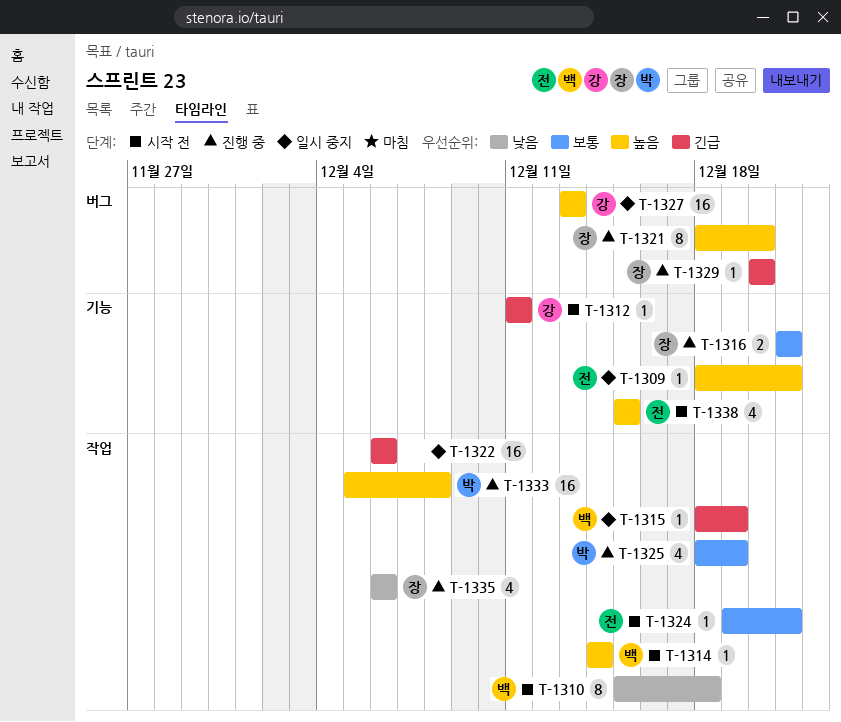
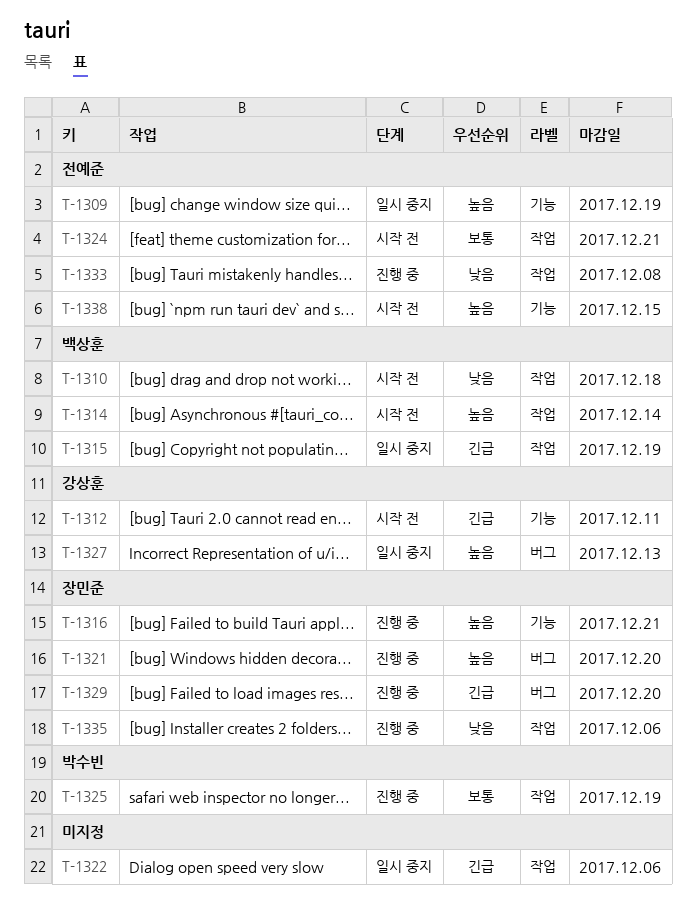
T-1309, due: Dec 21 -> Dec 19
T-1316, priority: 보통 -> 높음
T-1333, owner: 박수빈 -> 전예준
T-1333, priority: 높음 -> 낮음

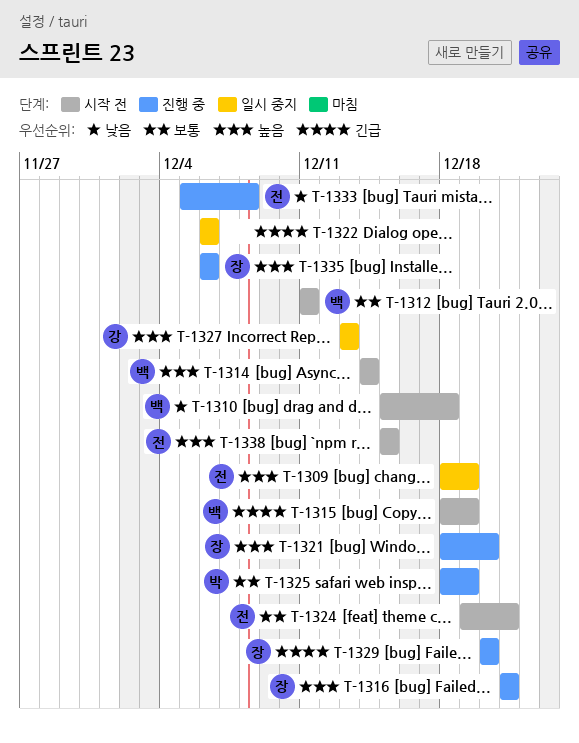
T-1312, owner: 강상훈 -> 백상훈
T-1312, priority: 긴급 -> 보통
T-1315, status: 일시 중지 -> 시작 전
T-1335, priority: 낮음 -> 높음

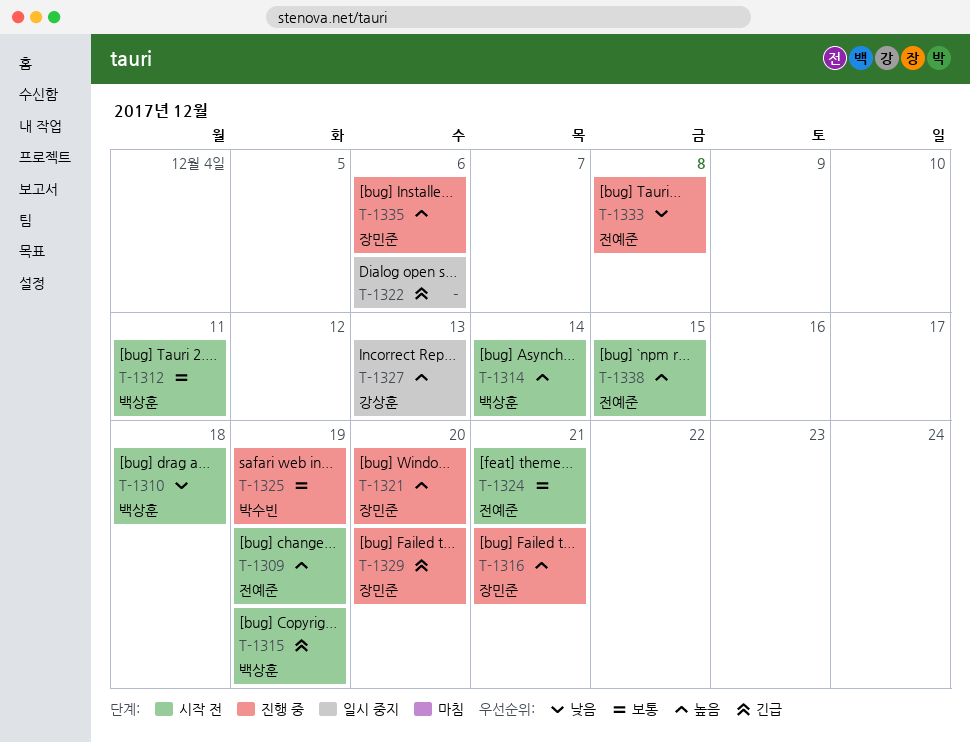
T-1309, status: 일시 중지 -> 시작 전

